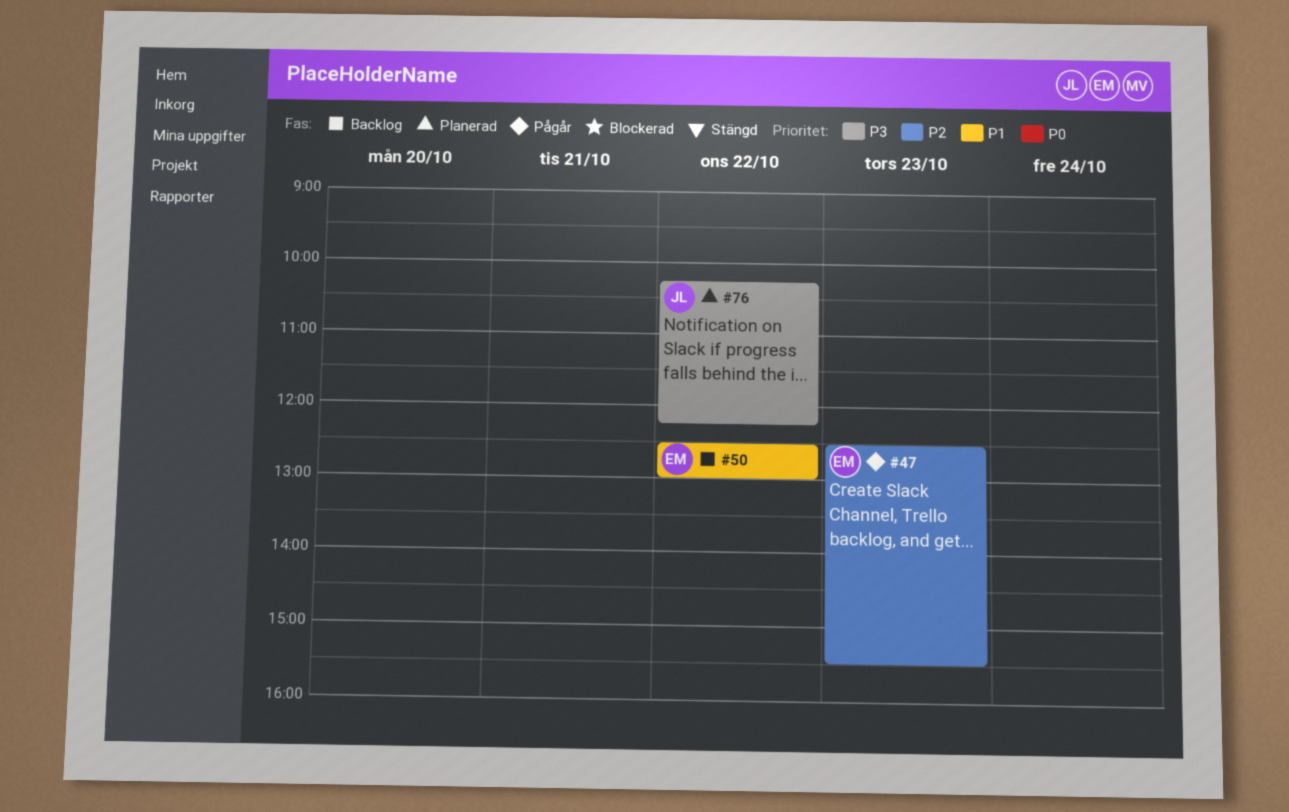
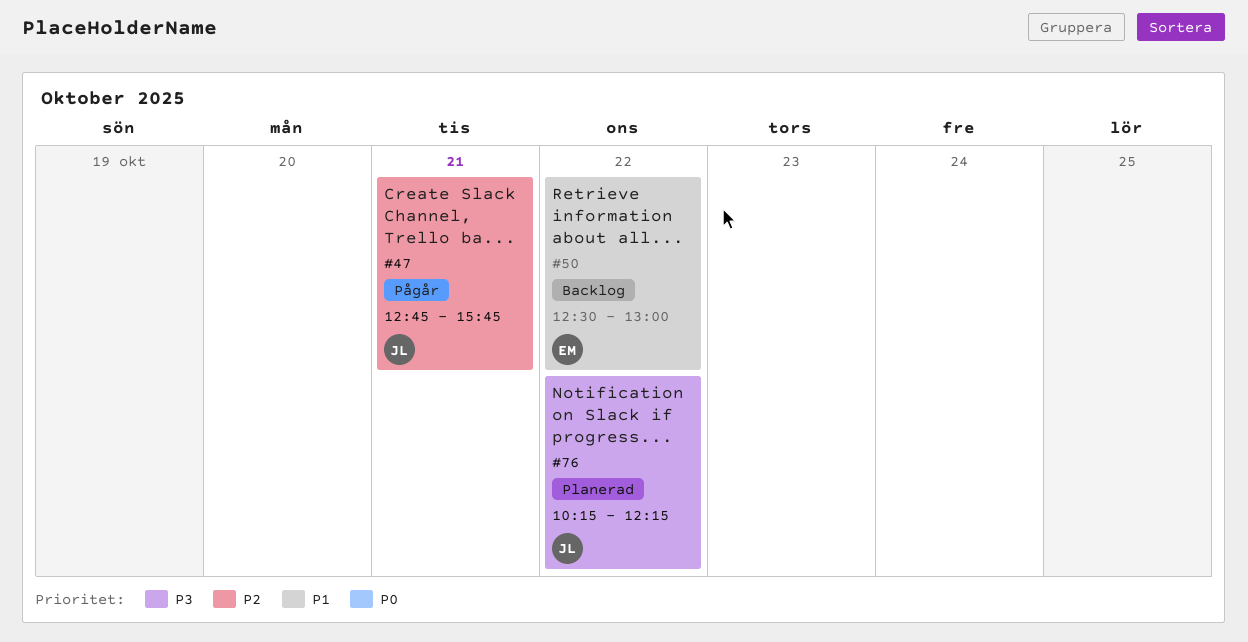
#47, owner: EM -> JL
#47, day: Oct 23 -> Oct 21
#47, begins: 12:30 -> 12:45
#47, ends: 15:30 -> 15:45

